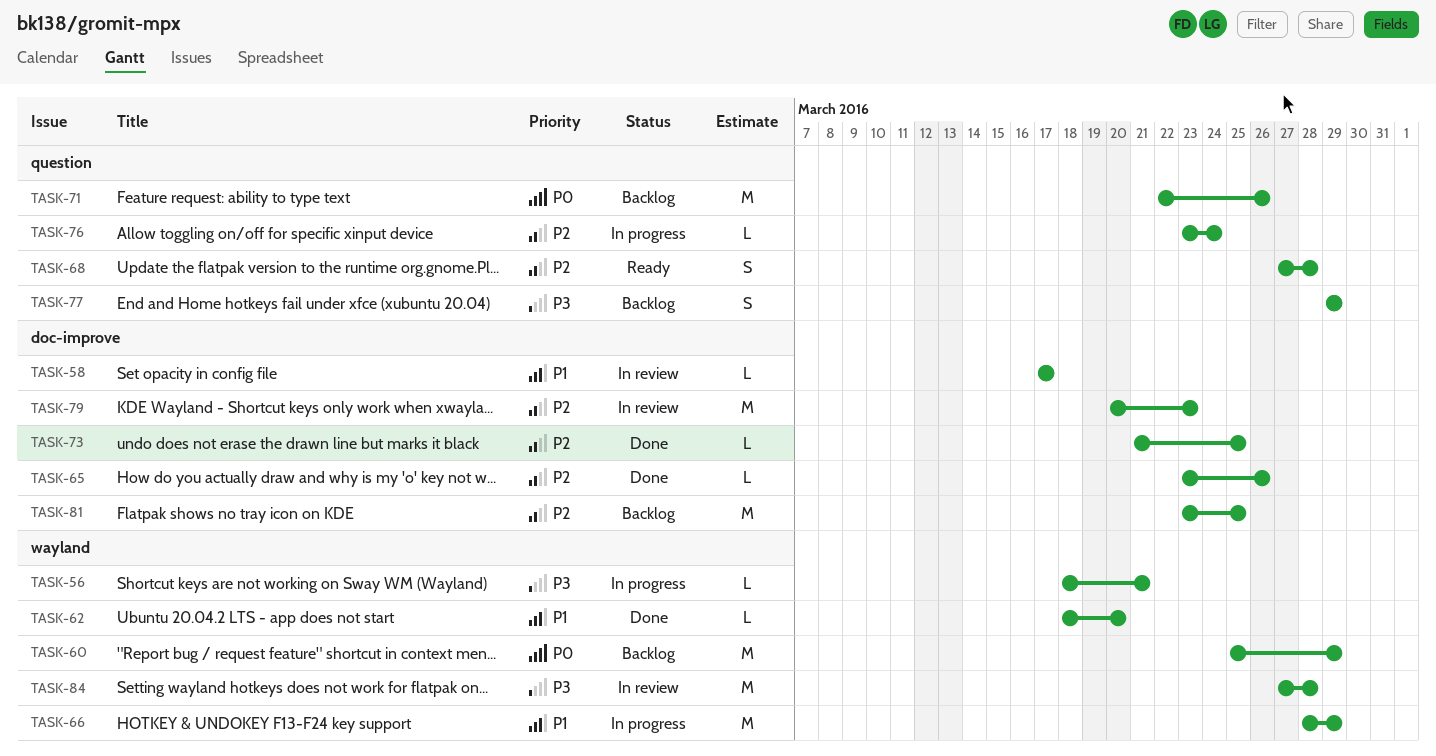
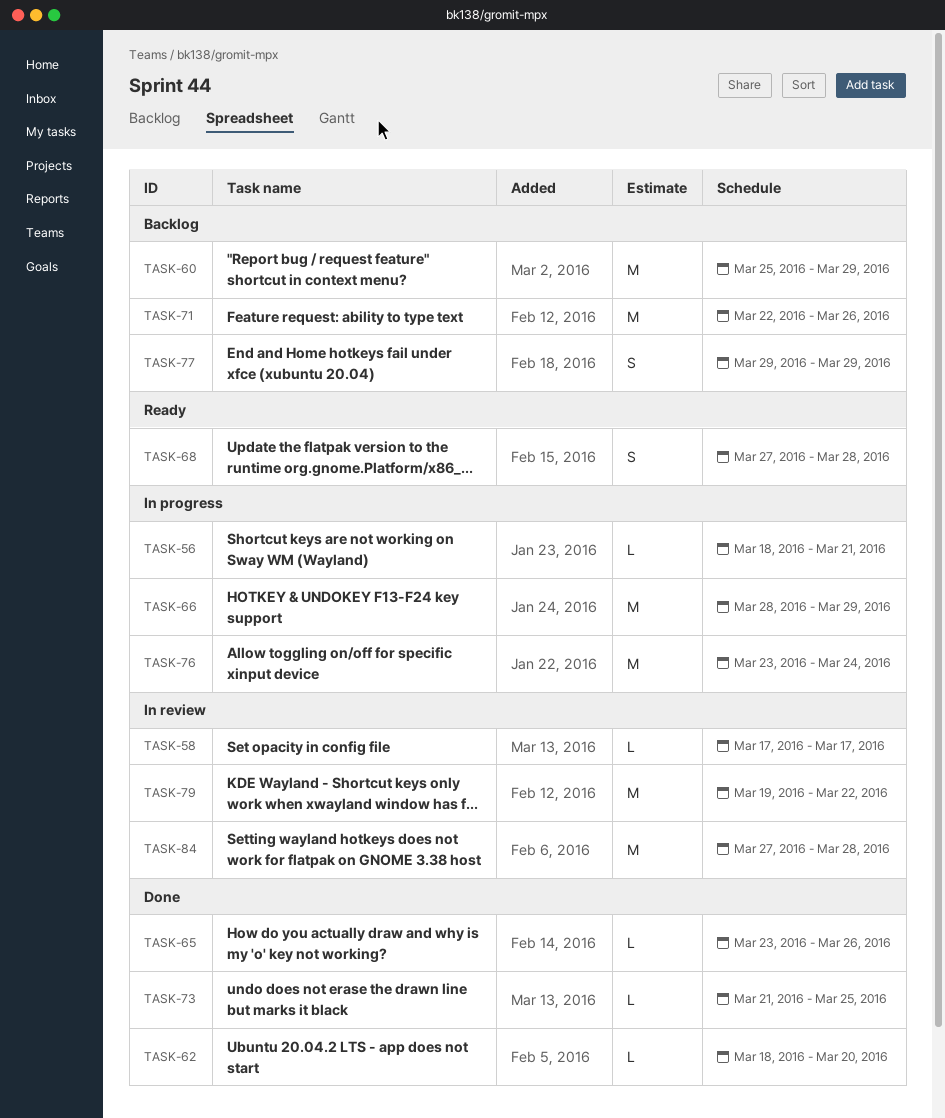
TASK-76, estimate: L -> M
TASK-79, start: Mar 20 -> Mar 19
TASK-79, due: Mar 23 -> Mar 22
TASK-81: present -> none

